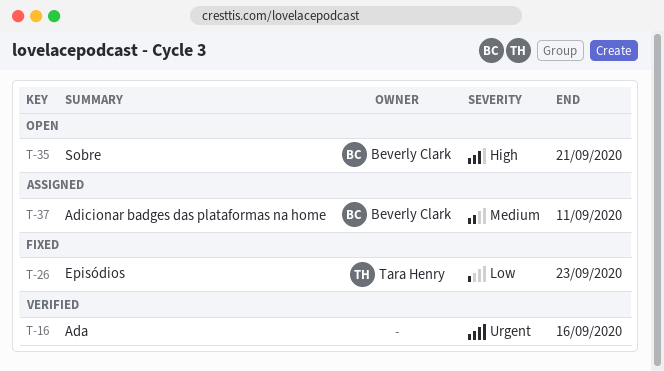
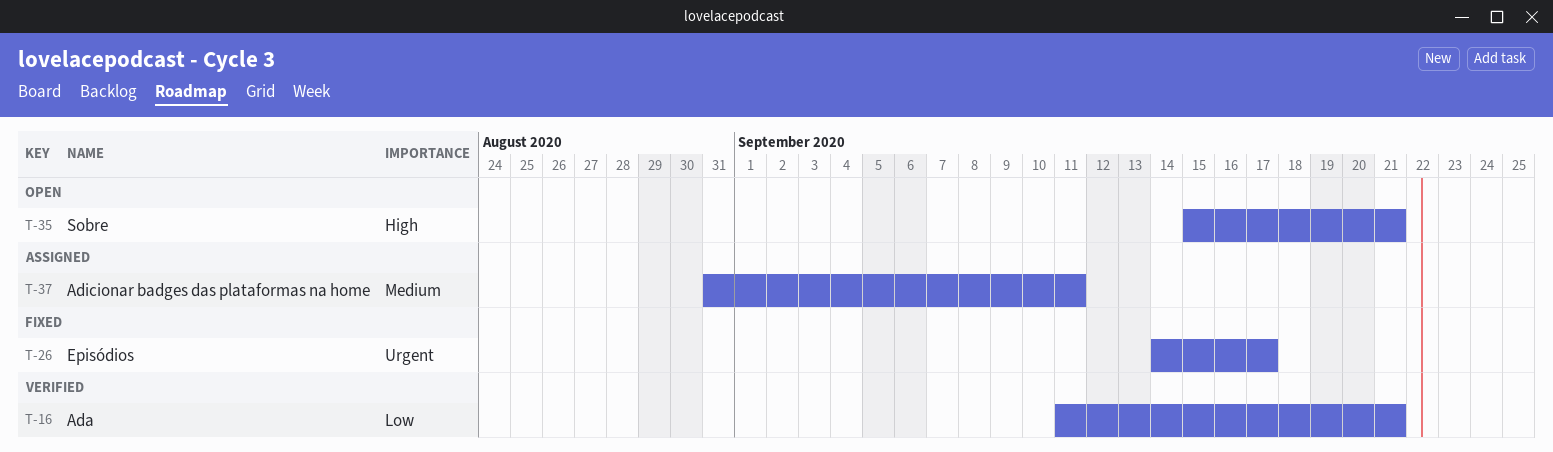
T-16, priority: Urgent -> Low
T-16, due: Sep 16 -> Sep 21
T-26, priority: Low -> Urgent
T-26, due: Sep 23 -> Sep 17

